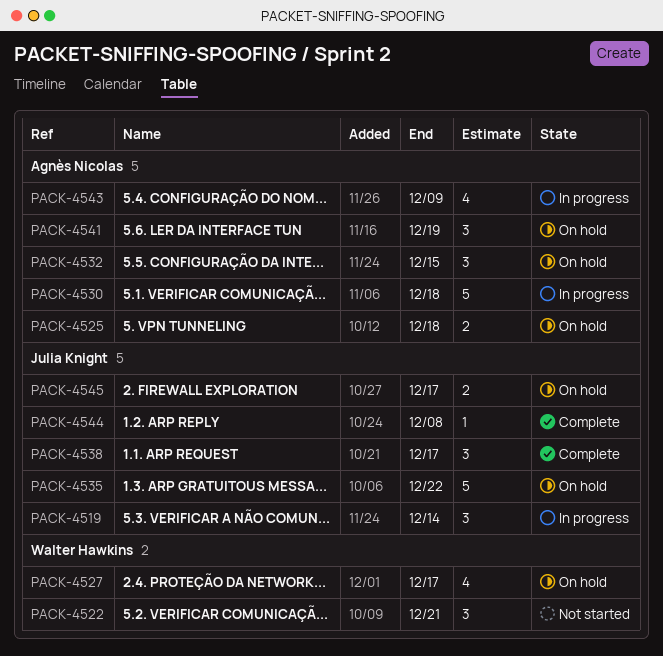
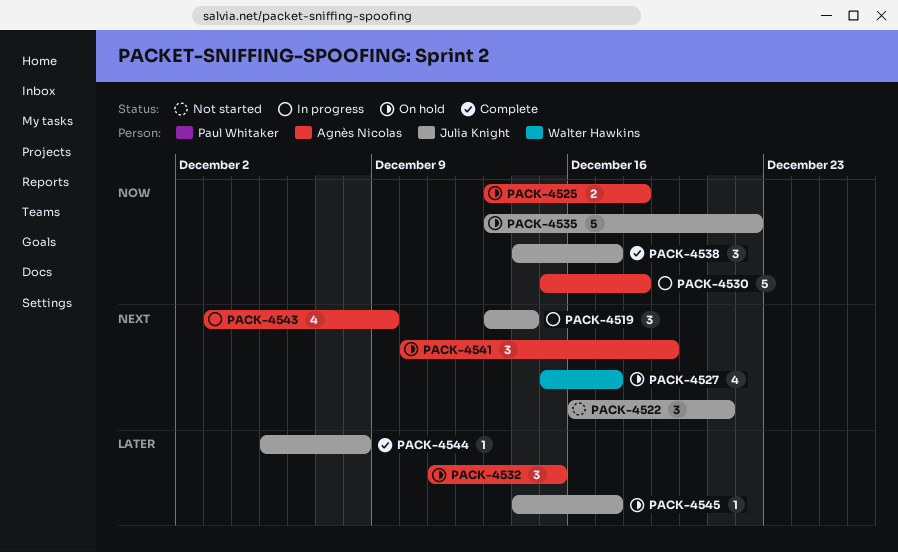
PACK-4522, owner: Walter Hawkins -> Julia Knight
PACK-4545, estimate: 2 -> 1

